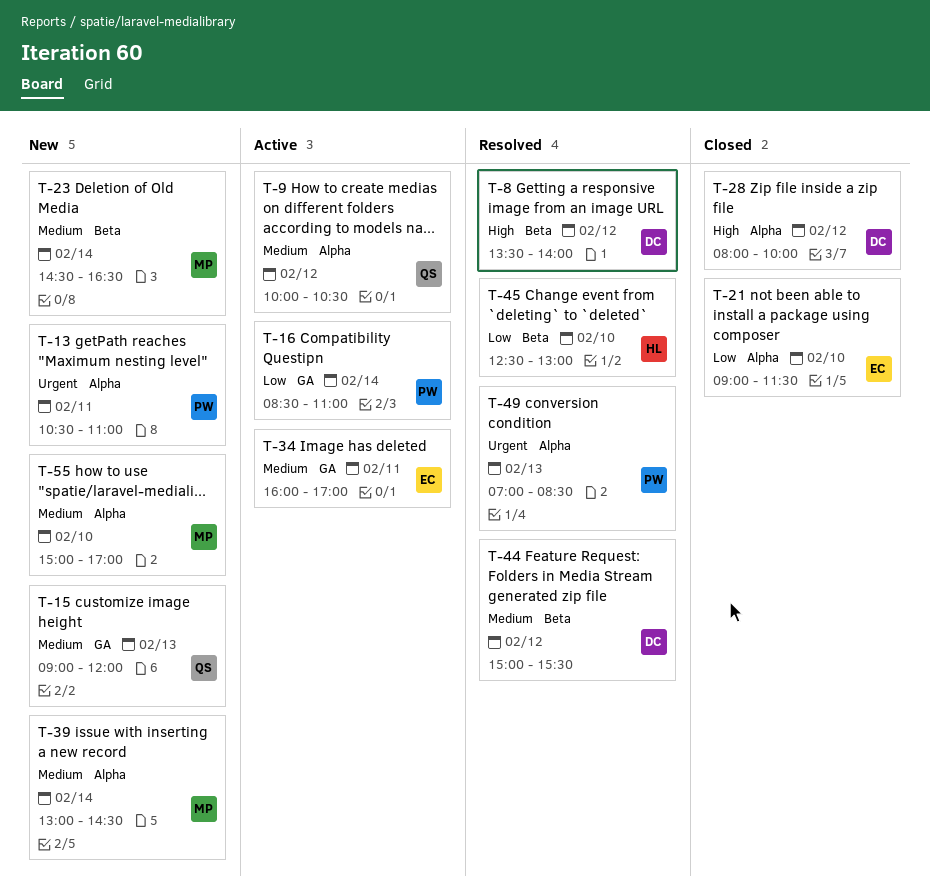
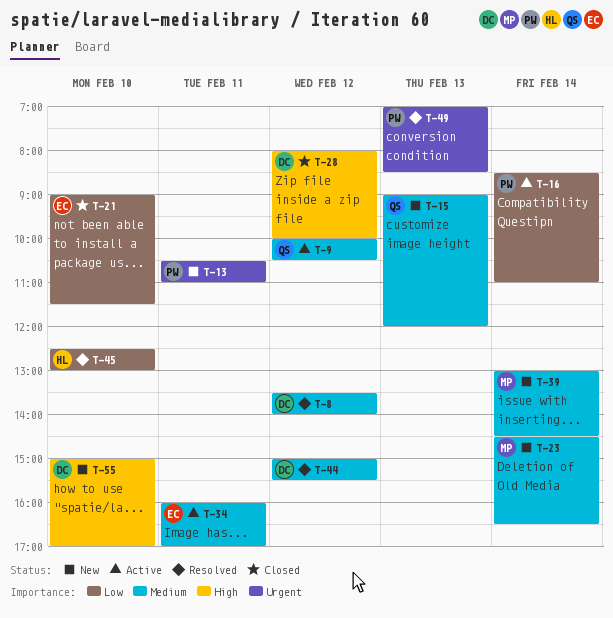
T-8, priority: High -> Medium
T-55, owner: MP -> DC
T-55, priority: Medium -> High

